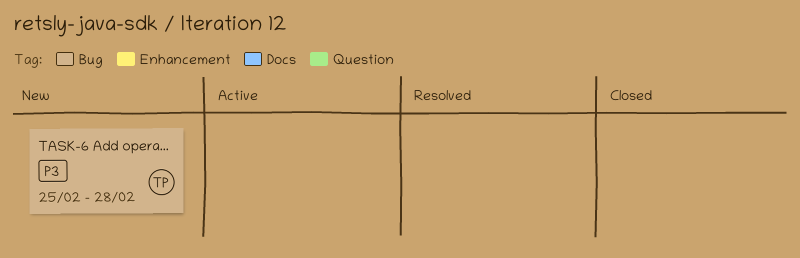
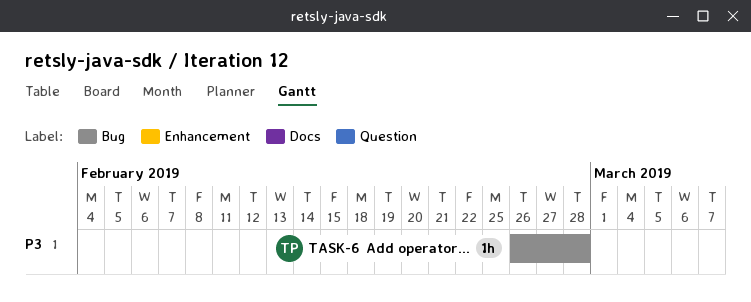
TASK-6, start: Feb 25 -> Feb 26

